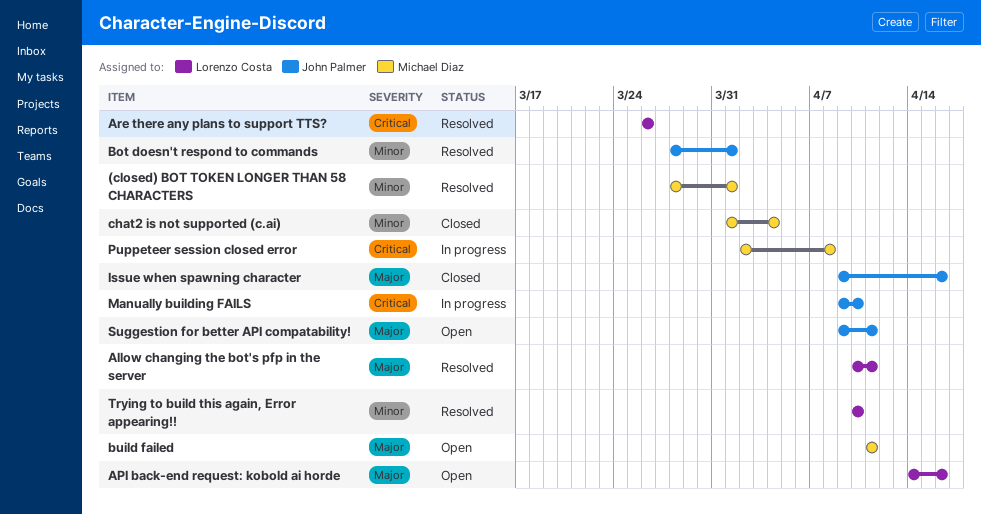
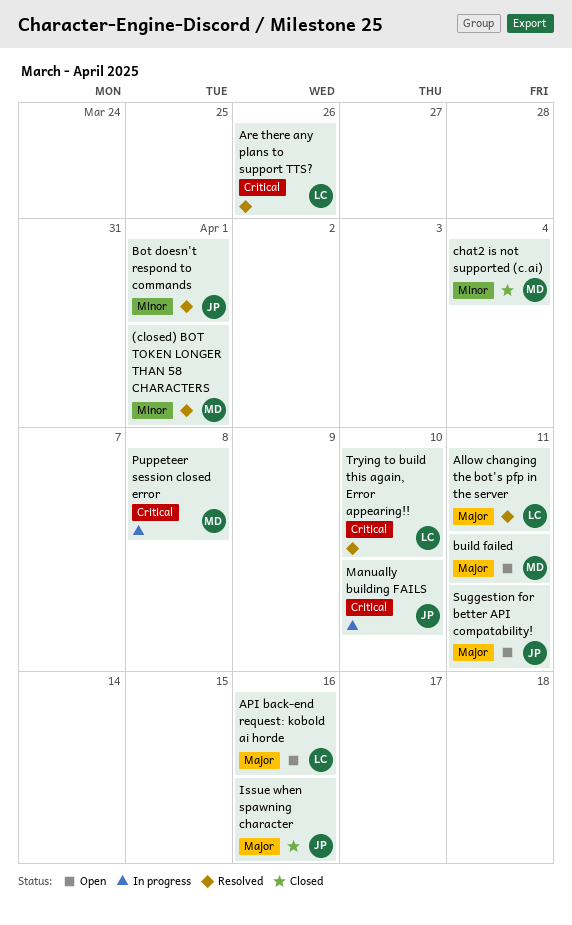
Trying to build this again, Error appearing!!, priority: Minor -> Critical

